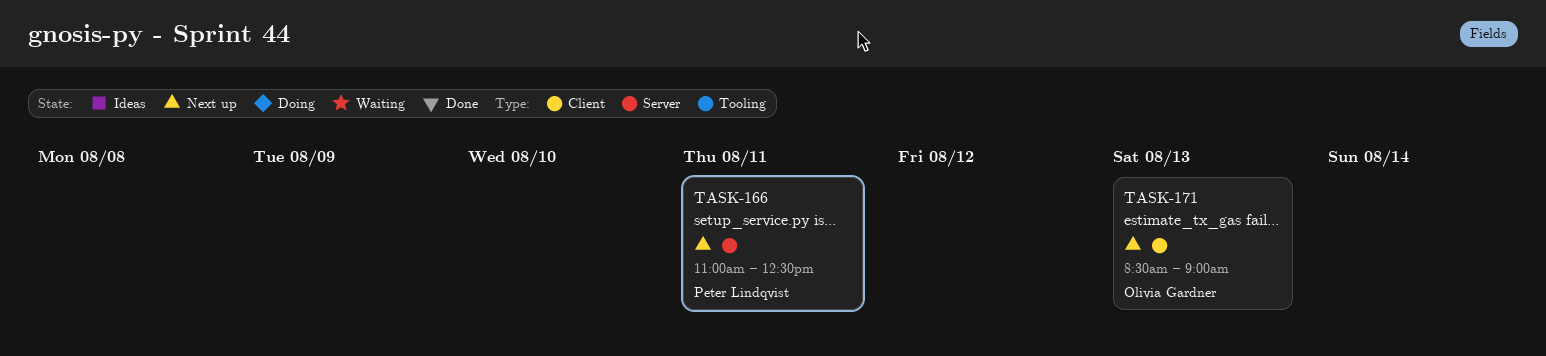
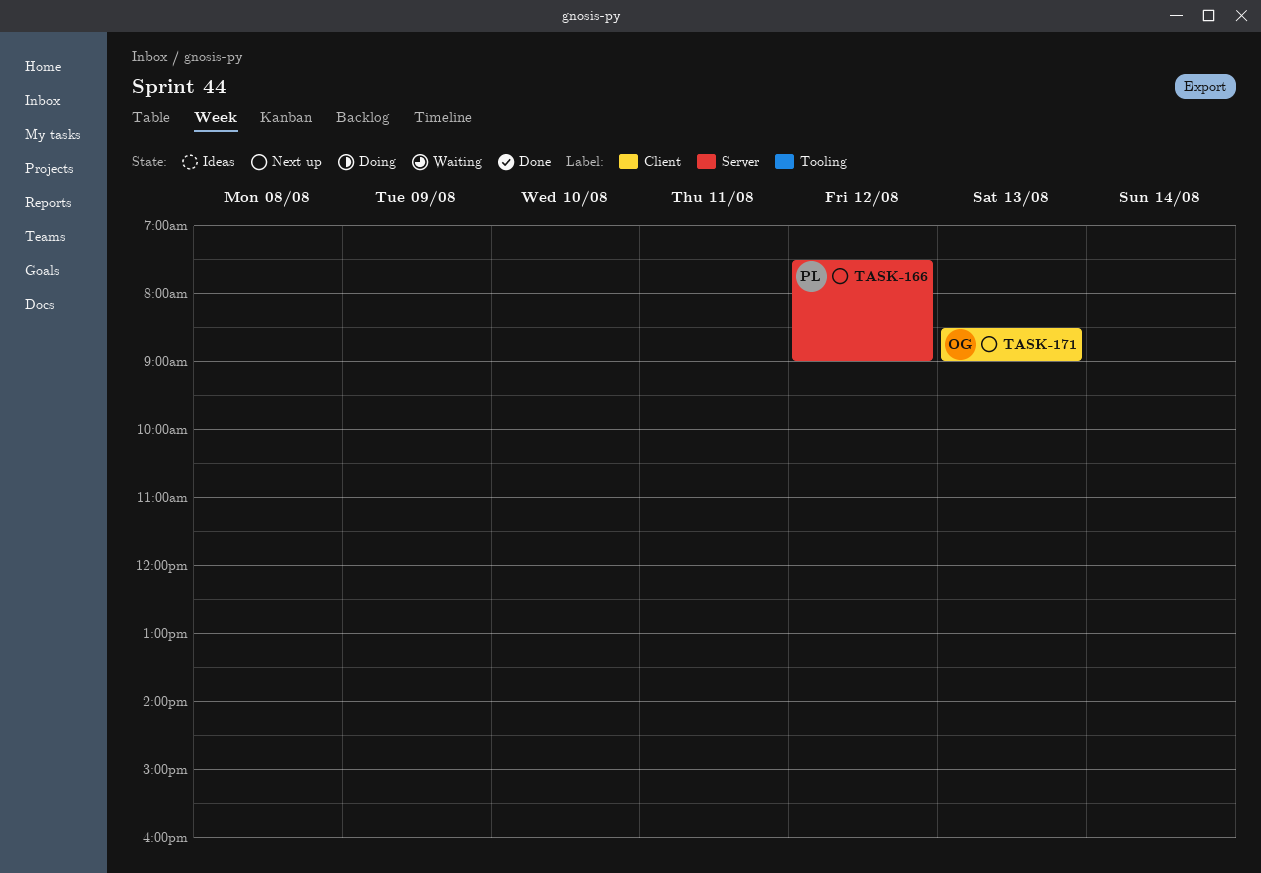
TASK-166, day: Aug 11 -> Aug 12
TASK-166, begins: 11:00 -> 07:30
TASK-166, ends: 12:30 -> 09:00

